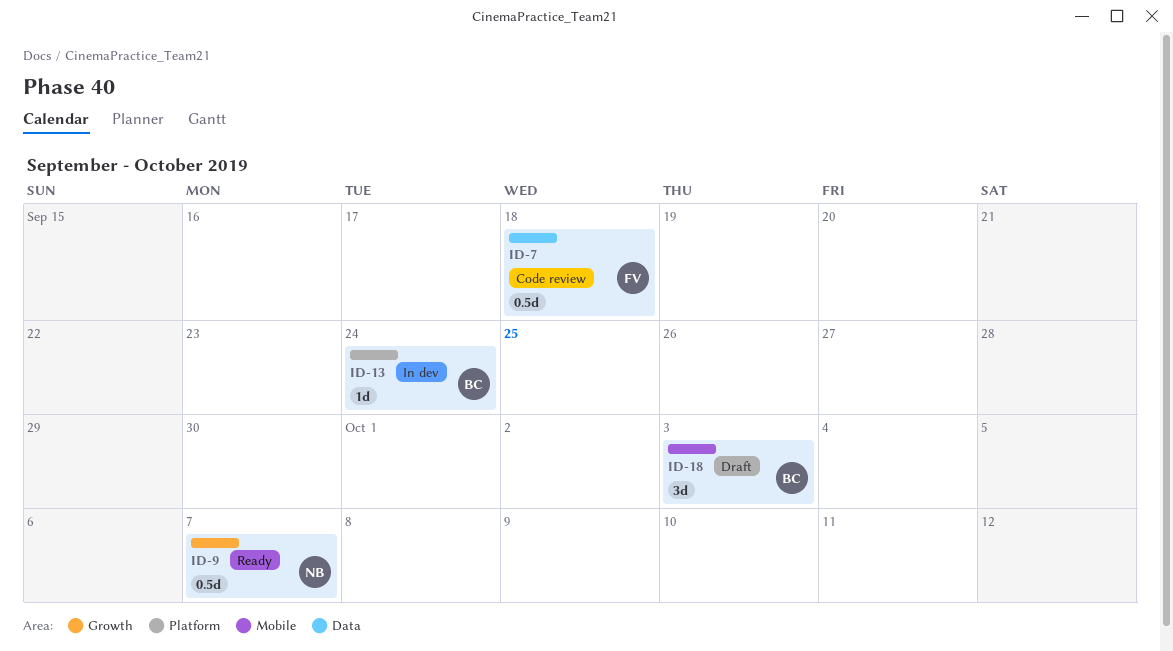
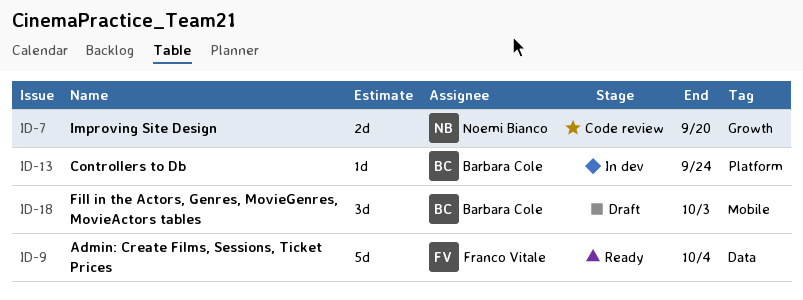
ID-7, owner: Franco Vitale -> Noemi Bianco
ID-7, label: Data -> Growth
ID-7, estimate: 0.5d -> 2d
ID-7, due: Sep 18 -> Sep 20
ID-9, owner: Noemi Bianco -> Franco Vitale
ID-9, label: Growth -> Data
ID-9, estimate: 0.5d -> 5d
ID-9, due: Oct 7 -> Oct 4

